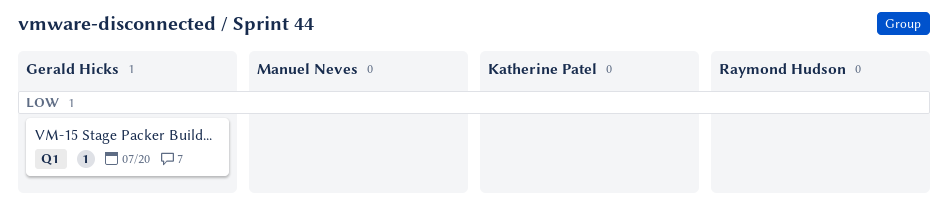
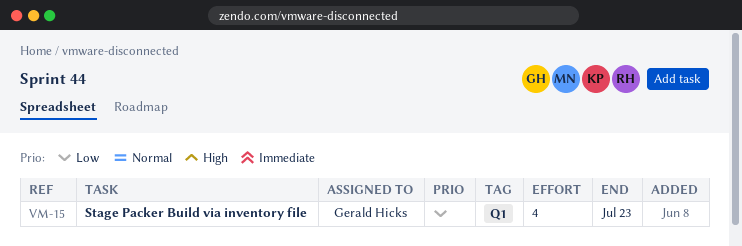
VM-15, estimate: 1 -> 4
VM-15, due: Jul 20 -> Jul 23

